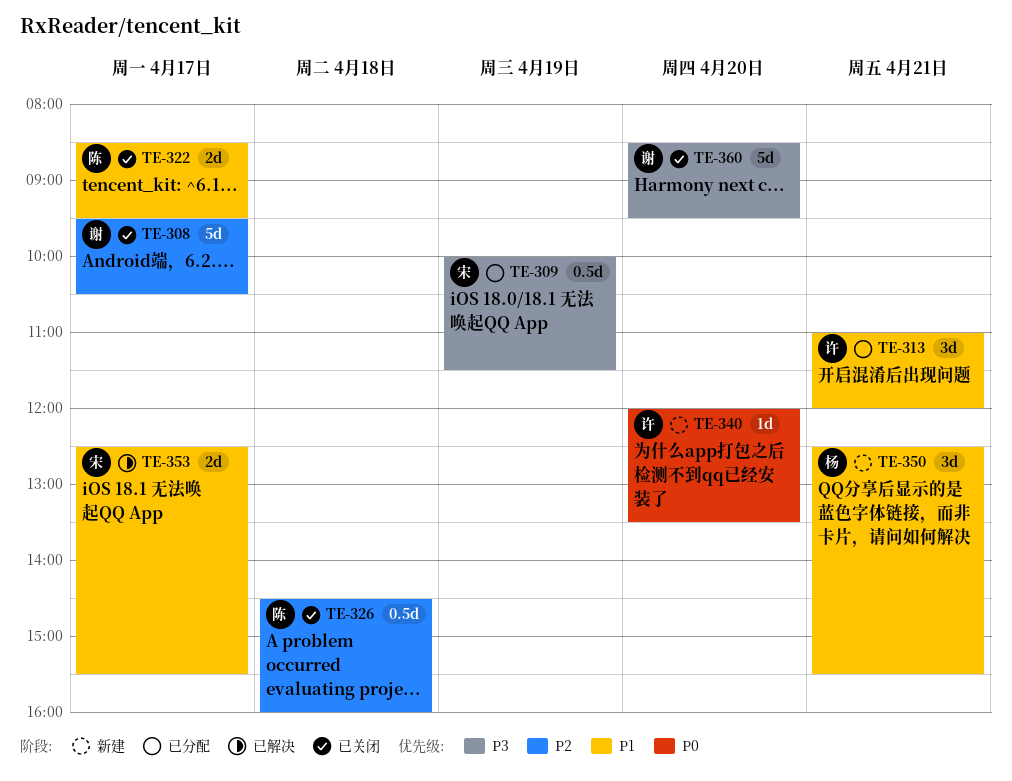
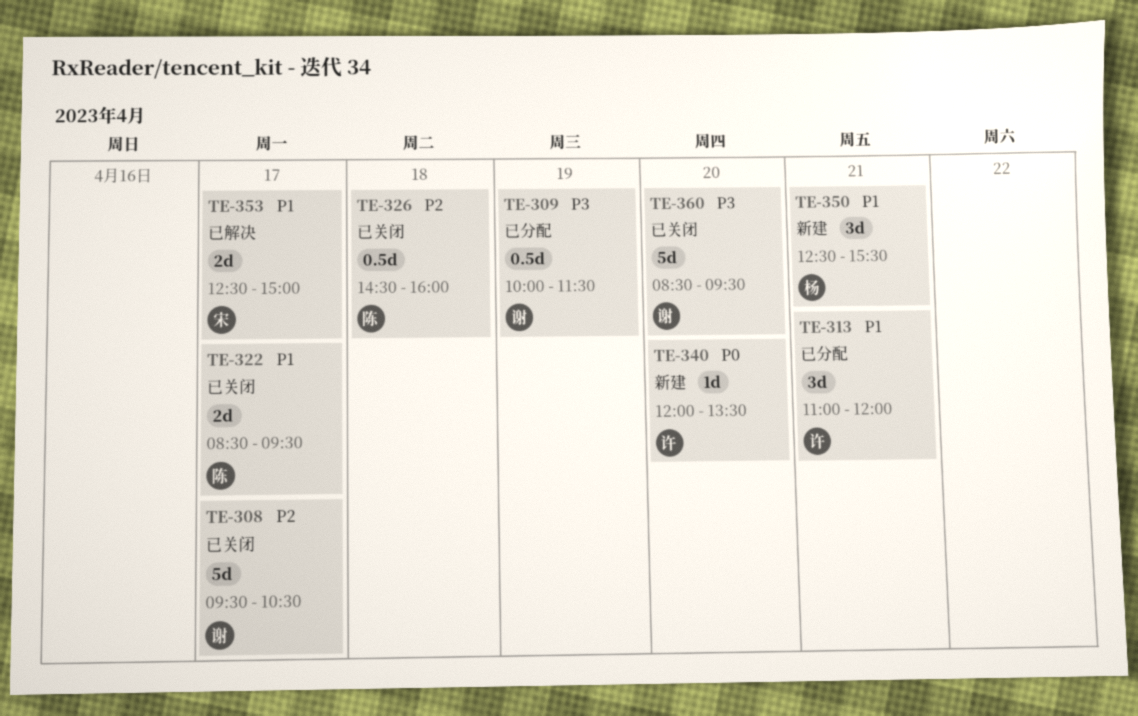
TE-309, owner: 宋 -> 谢
TE-353, ends: 15:30 -> 15:00

